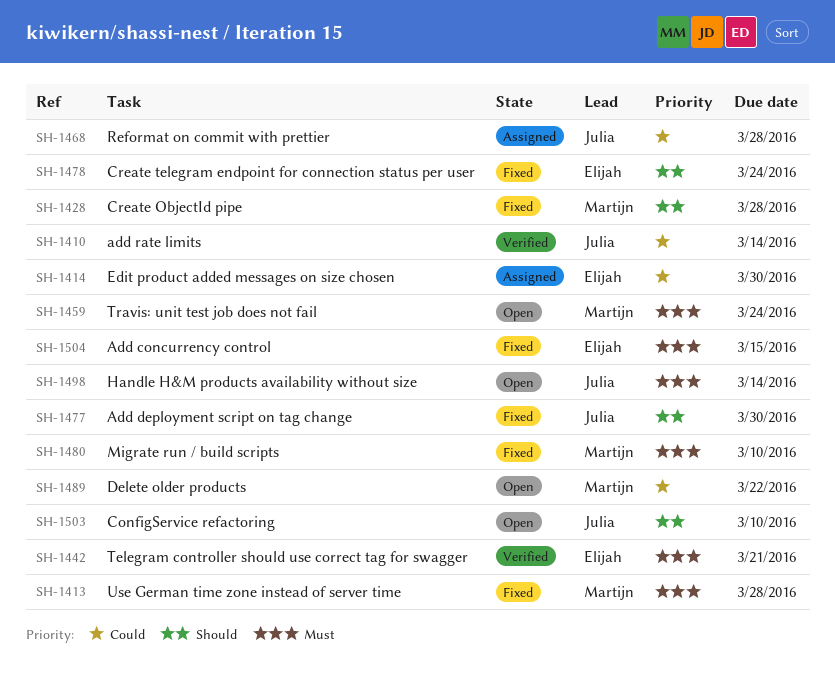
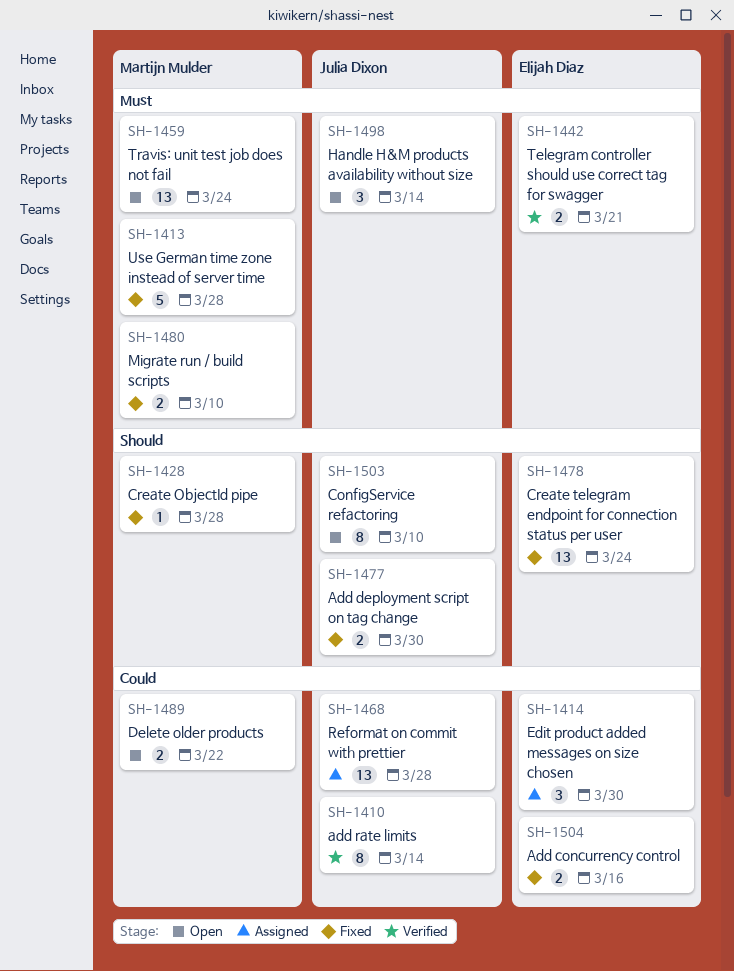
SH-1504, priority: Must -> Could
SH-1504, due: Mar 15 -> Mar 16

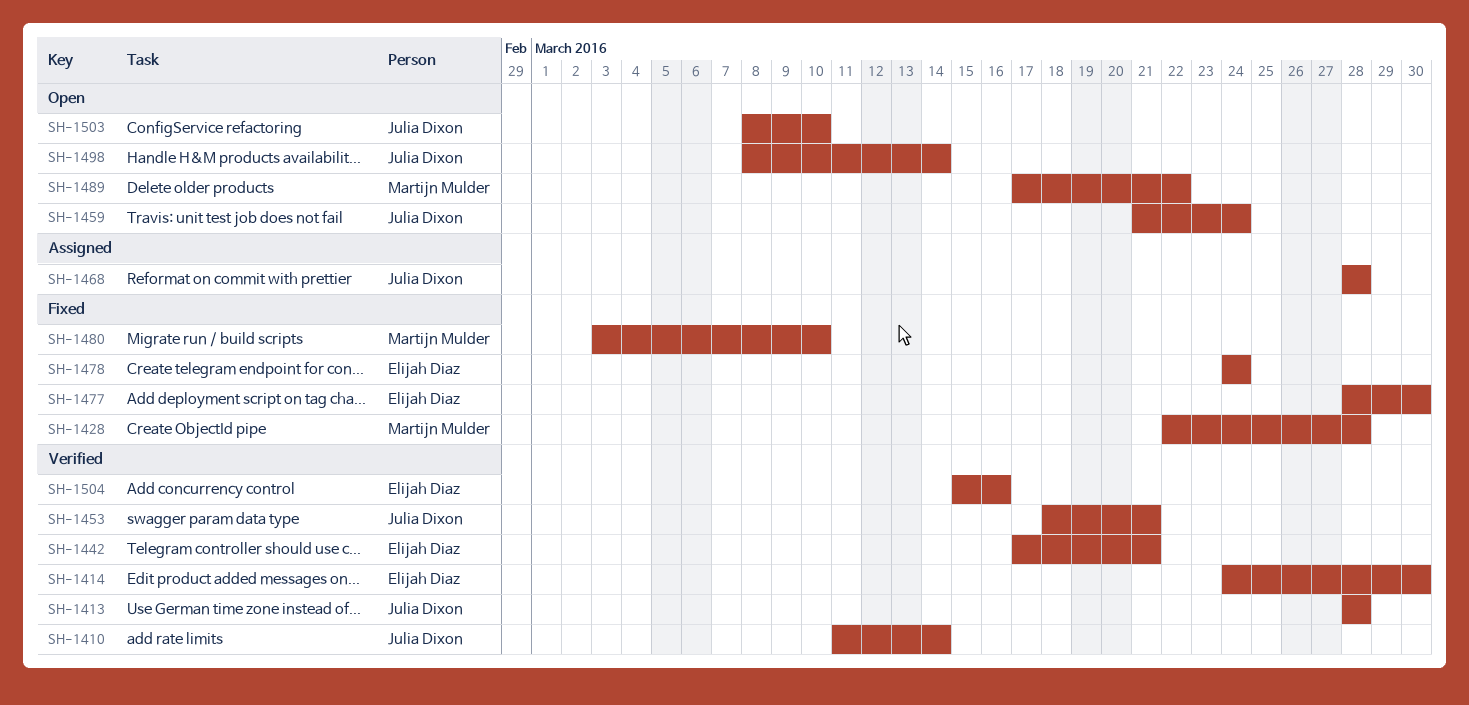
SH-1413, status: Fixed -> Verified
SH-1413, owner: Martijn Mulder -> Julia Dixon
SH-1414, status: Assigned -> Verified
SH-1453: none -> present
SH-1459, owner: Martijn Mulder -> Julia Dixon
SH-1477, owner: Julia Dixon -> Elijah Diaz
SH-1504, status: Fixed -> Verified

